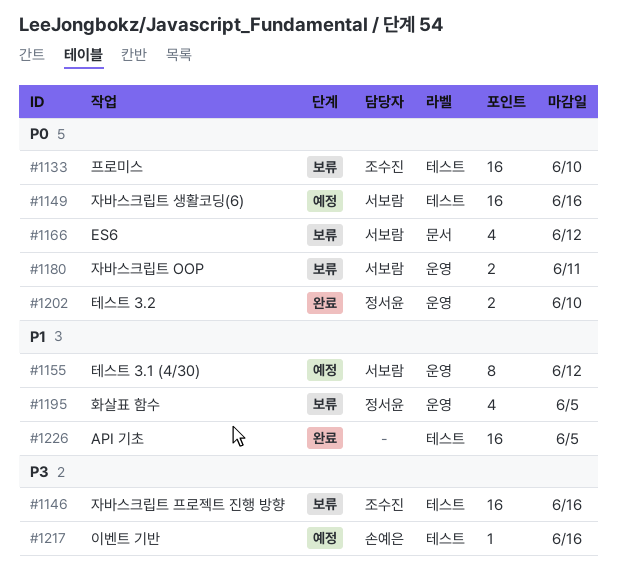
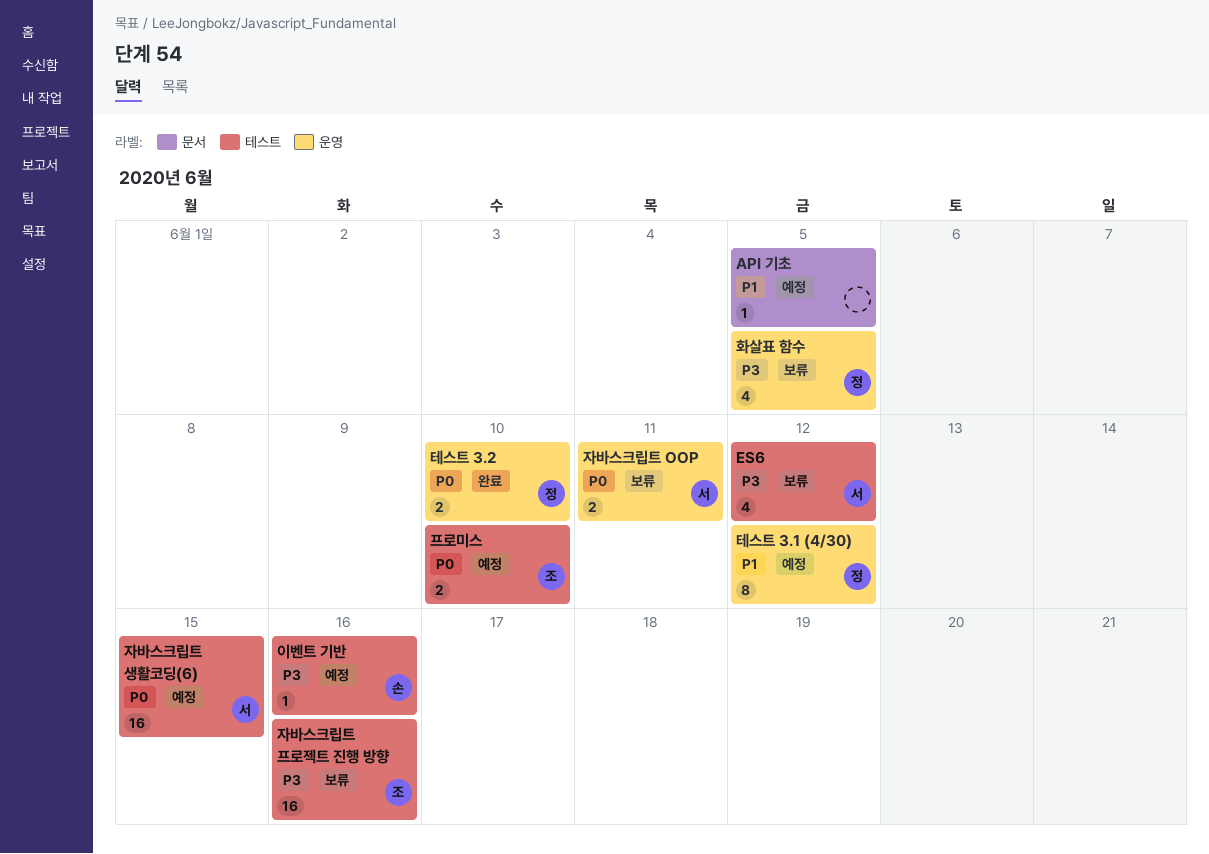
API 기초, status: 완료 -> 예정
API 기초, label: 테스트 -> 문서
API 기초, estimate: 16 -> 1
ES6, priority: P0 -> P3
ES6, label: 문서 -> 테스트
자바스크립트 생활코딩(6), due: Jun 16 -> Jun 15
테스트 3.1 (4/30), owner: 서보람 -> 정서윤
프로미스, status: 보류 -> 예정
프로미스, estimate: 16 -> 2
화살표 함수, priority: P1 -> P3

